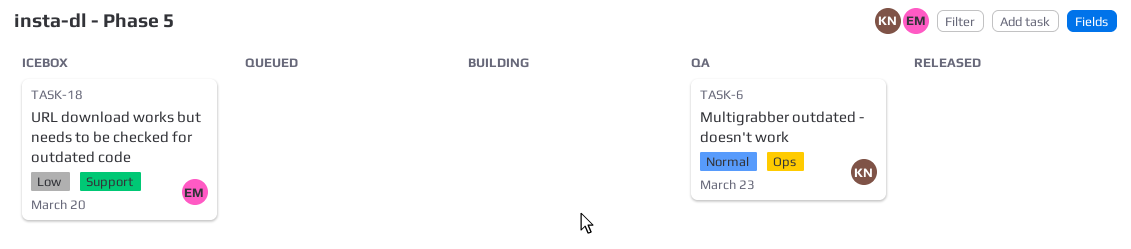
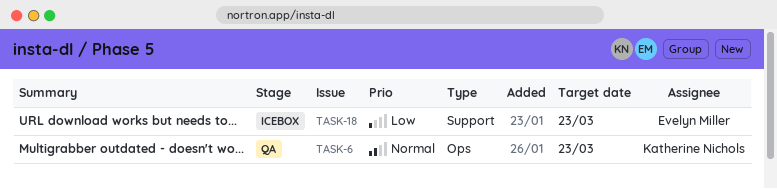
TASK-18, due: Mar 20 -> Mar 23

